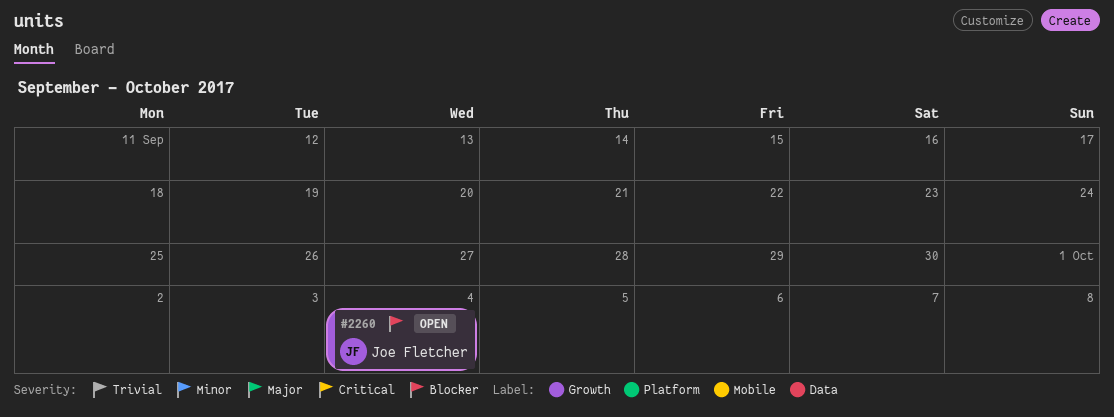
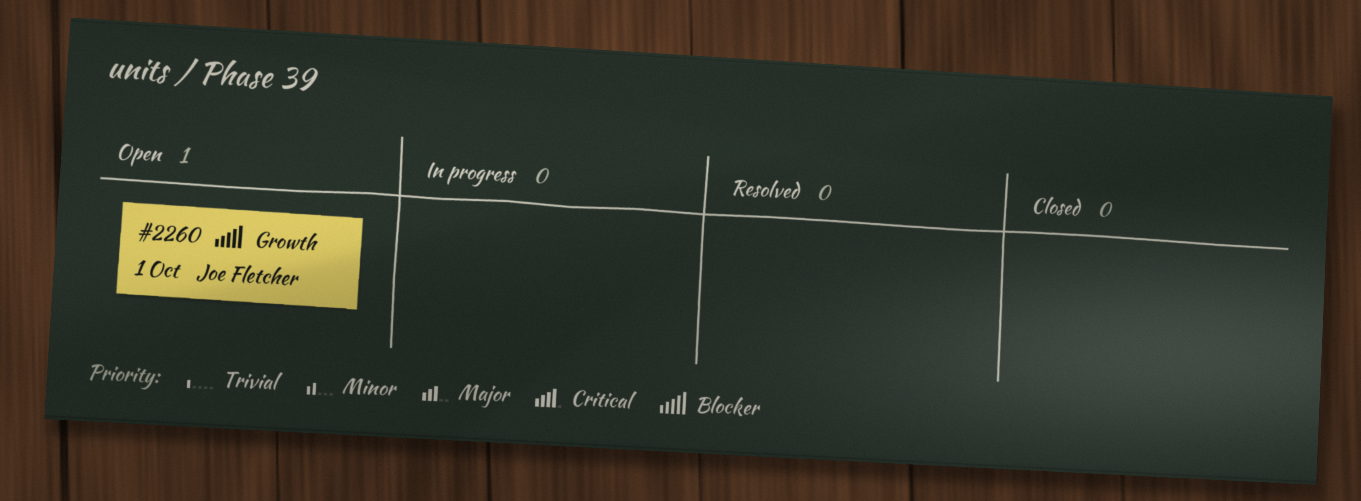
#2260, due: Oct 4 -> Oct 1

